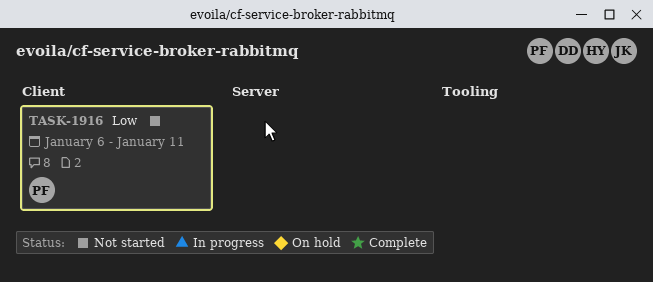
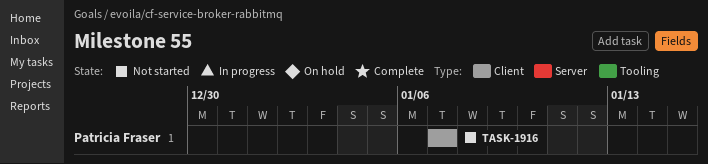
TASK-1916, start: Jan 6 -> Jan 7
TASK-1916, due: Jan 11 -> Jan 7

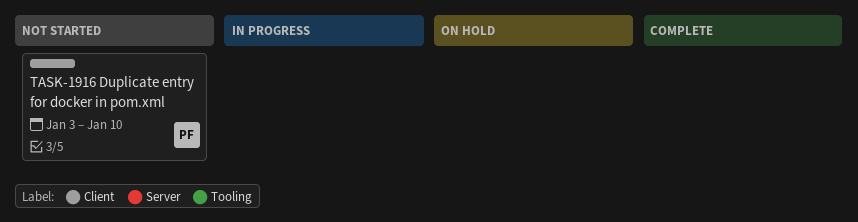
TASK-1916, start: Jan 7 -> Jan 3
TASK-1916, due: Jan 7 -> Jan 10

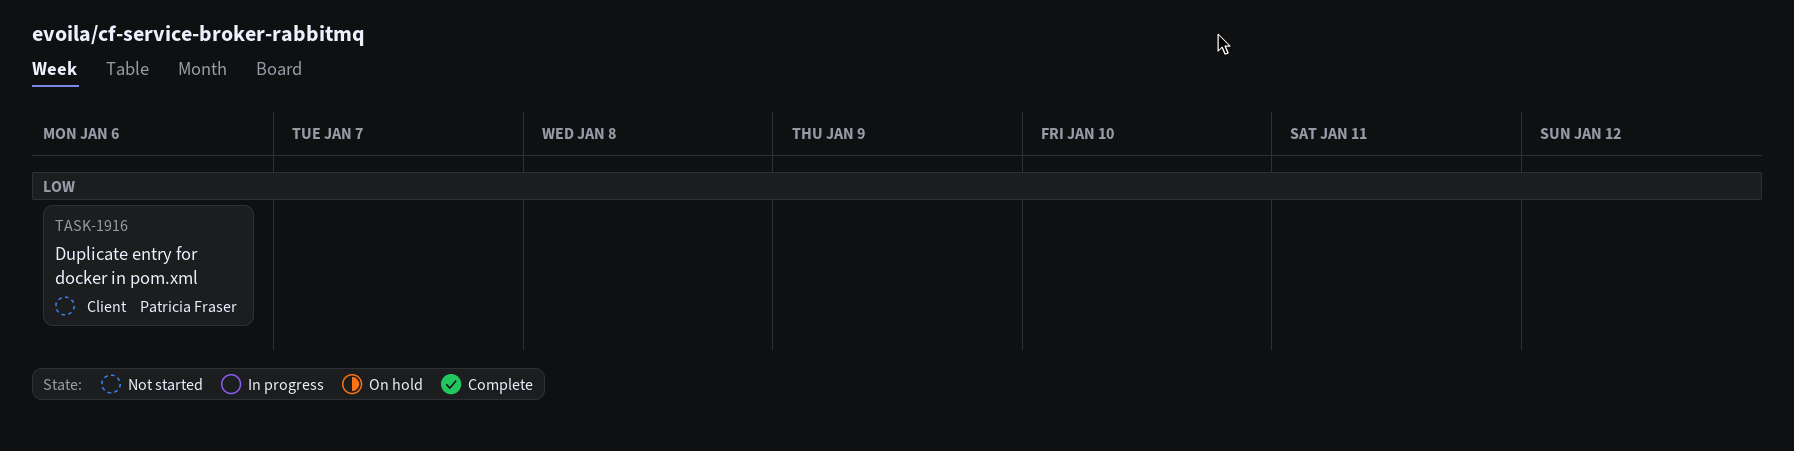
TASK-1916, due: Jan 10 -> Jan 6

